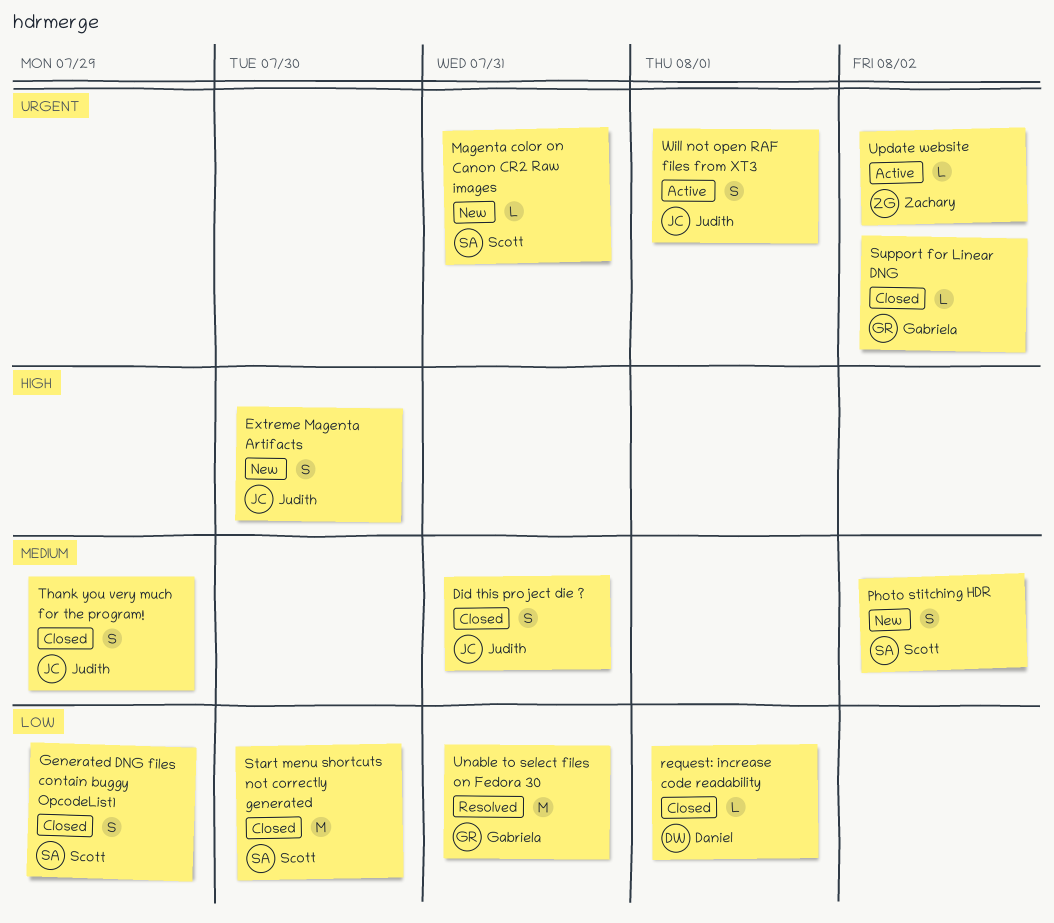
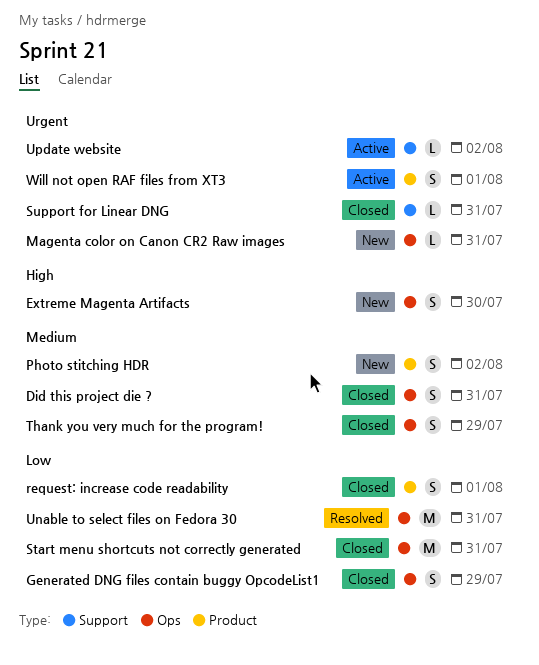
request: increase code readability, estimate: L -> S
Start menu shortcuts not correctly generated, due: Jul 30 -> Jul 31
Support for Linear DNG, due: Aug 2 -> Jul 31

